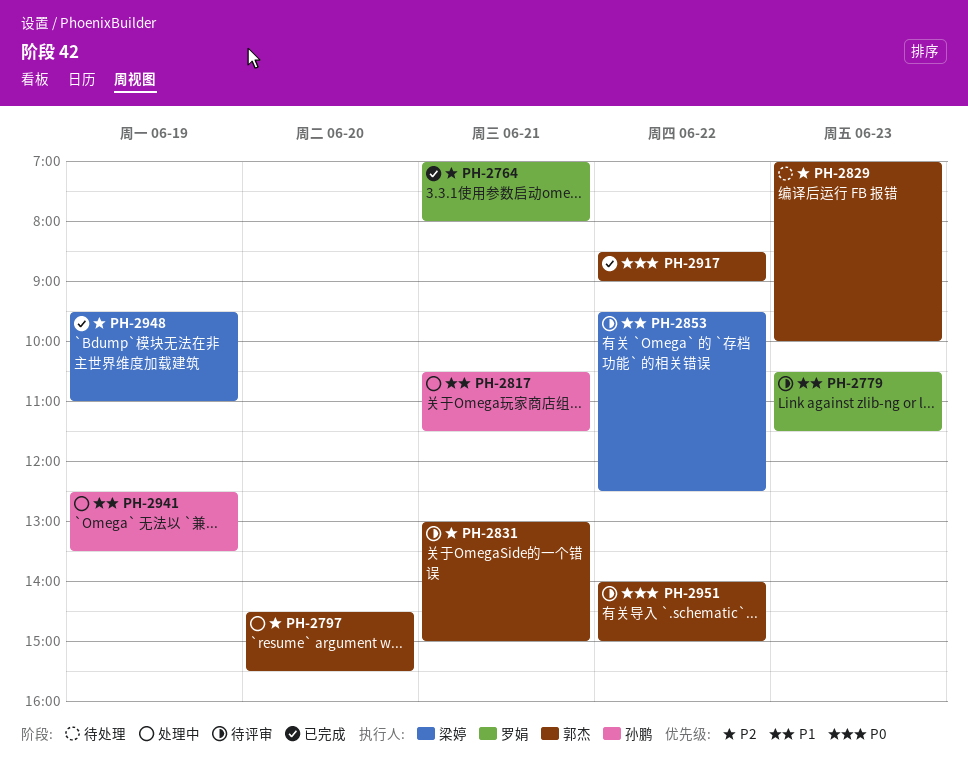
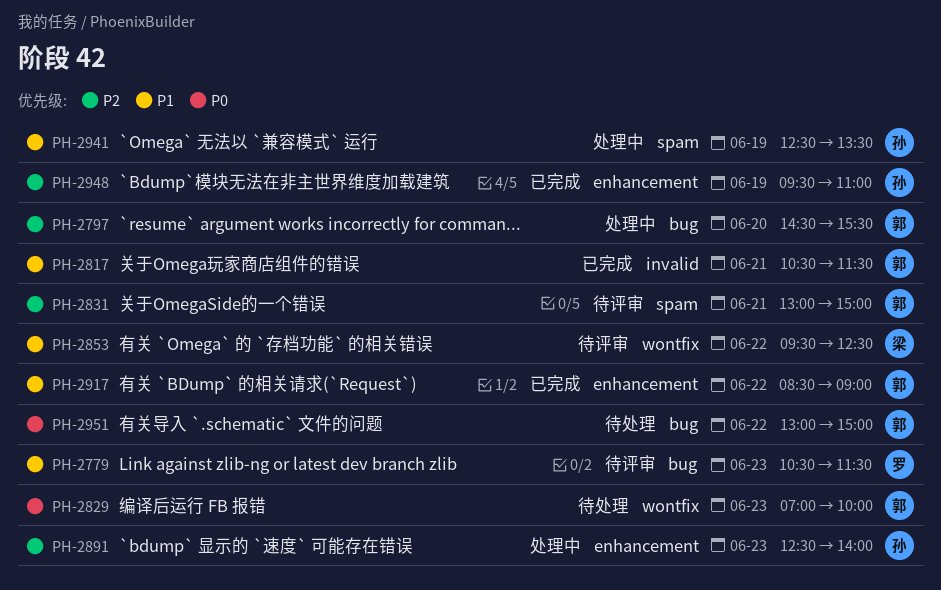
PH-2764: present -> none
PH-2817, status: 处理中 -> 已完成
PH-2817, owner: 孙鹏 -> 郭杰
PH-2829, priority: P2 -> P0
PH-2891: none -> present
PH-2917, priority: P0 -> P1
PH-2948, owner: 梁婷 -> 孙鹏
PH-2951, status: 待评审 -> 待处理
PH-2951, begins: 14:00 -> 13:00

